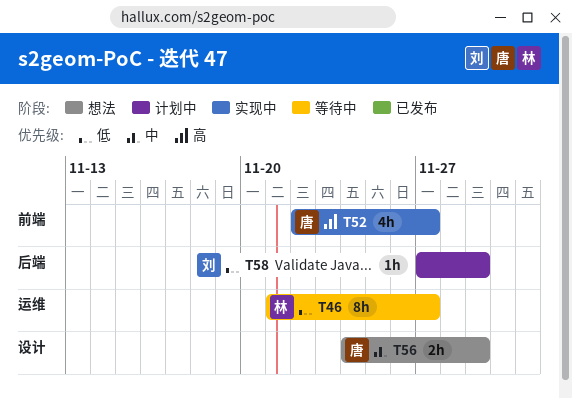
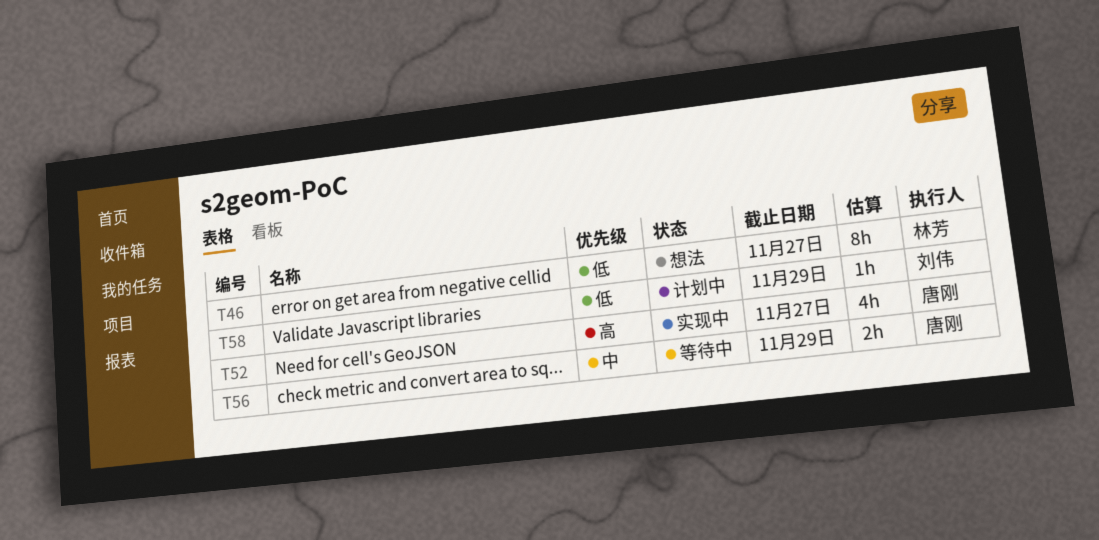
T46, status: 等待中 -> 想法
T56, status: 想法 -> 等待中

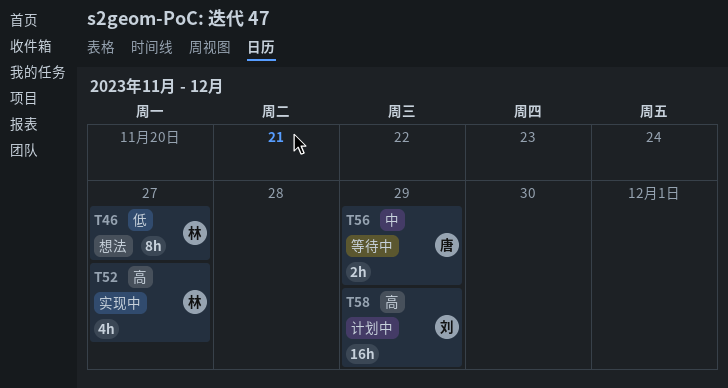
T52, owner: 唐刚 -> 林芳
T58, priority: 低 -> 高
T58, estimate: 1h -> 16h

